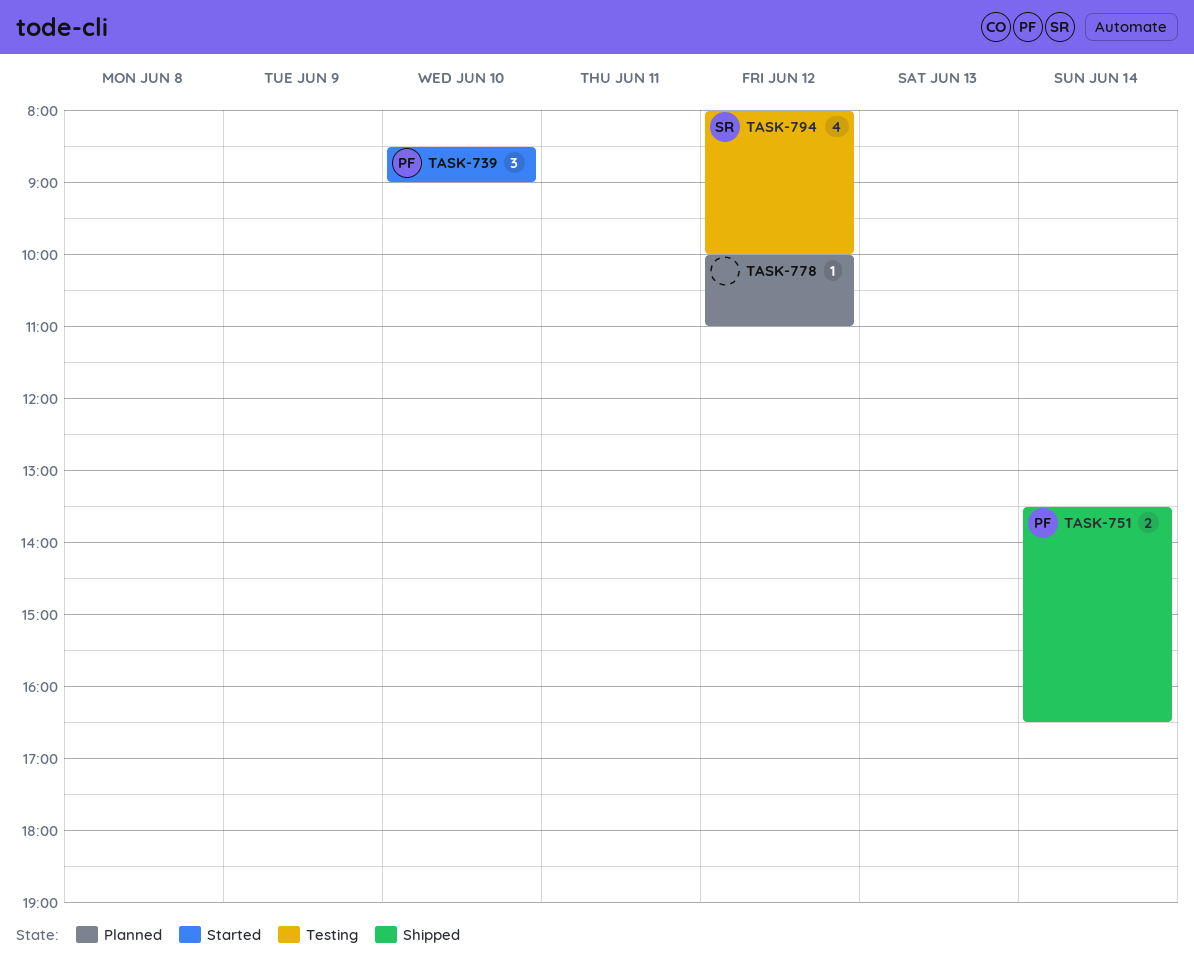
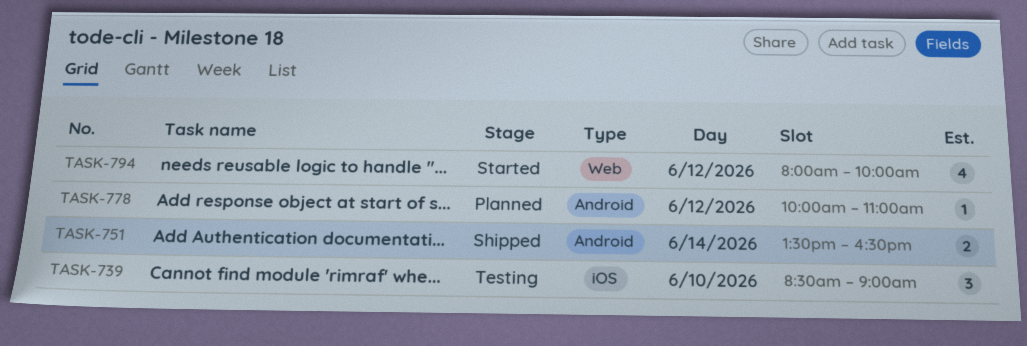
TASK-739, status: Started -> Testing
TASK-794, status: Testing -> Started

